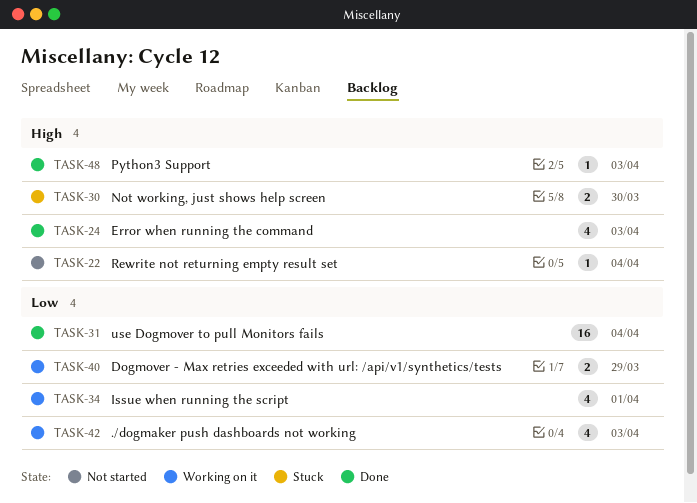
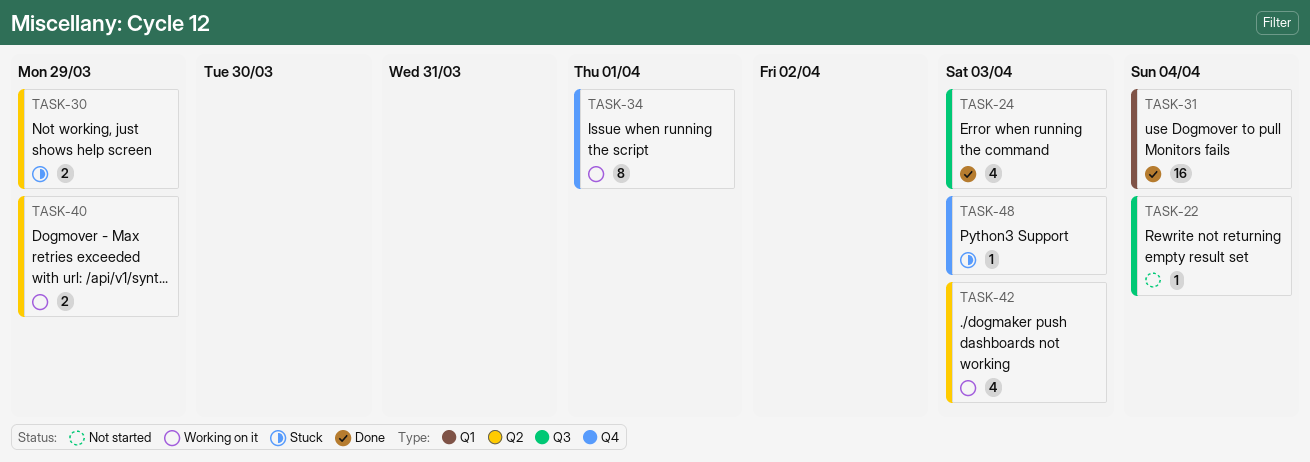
TASK-30, due: Mar 30 -> Mar 29
TASK-34, estimate: 4 -> 8
TASK-48, status: Done -> Stuck

